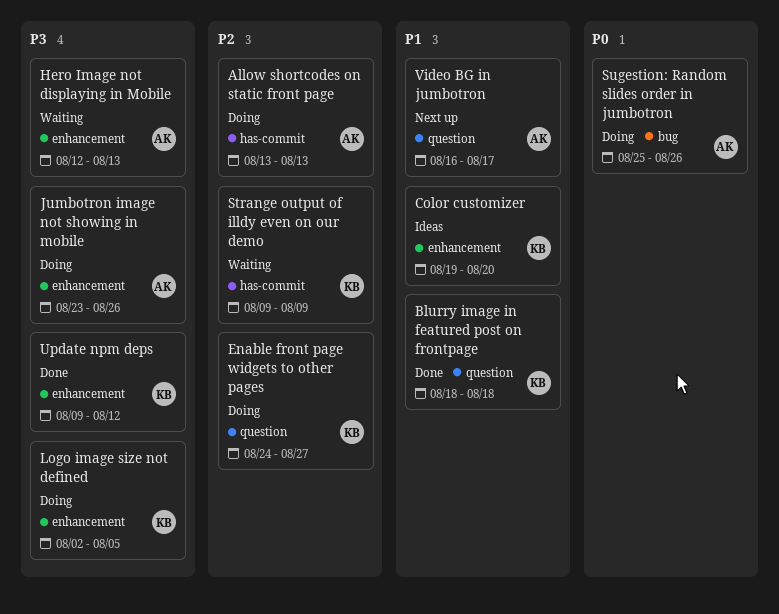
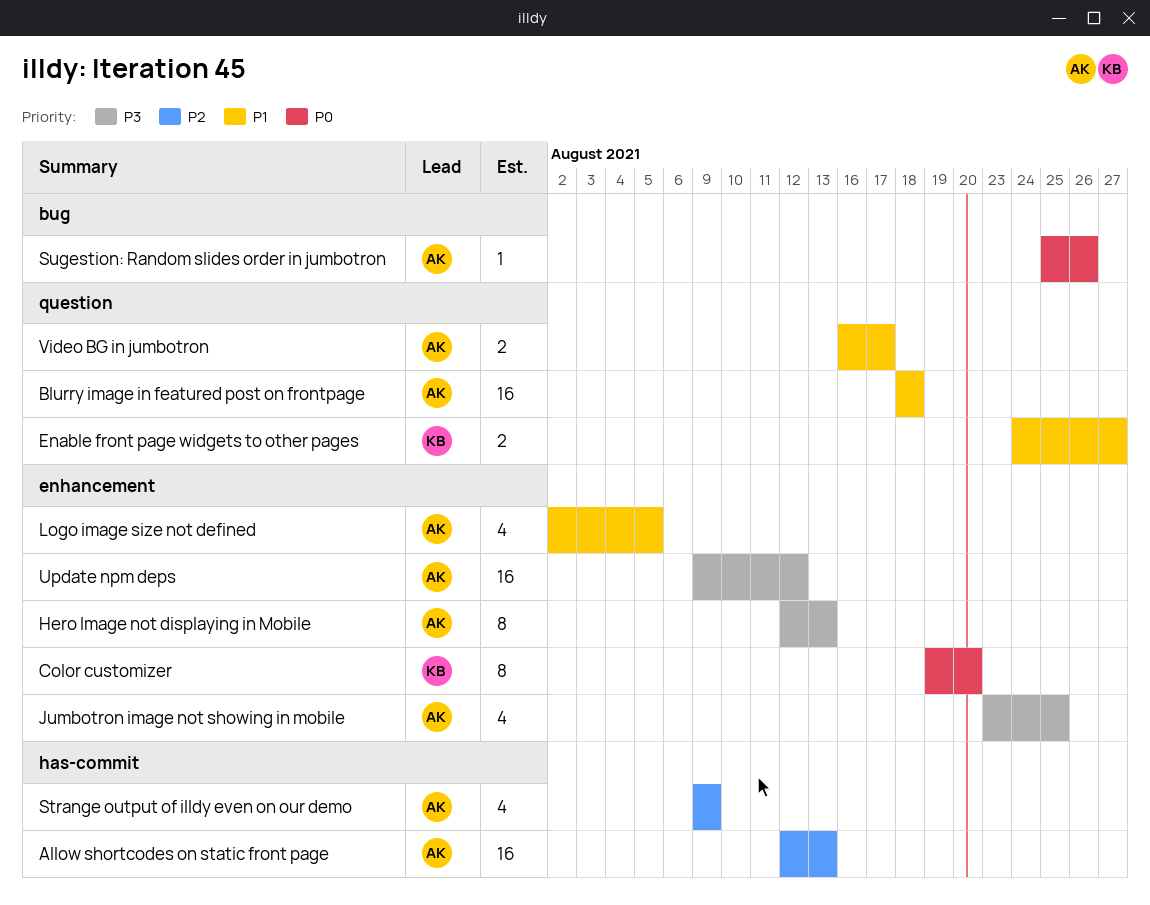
Allow shortcodes on static front page, start: Aug 13 -> Aug 12
Blurry image in featured post on frontpage, owner: KB -> AK
Color customizer, priority: P1 -> P0
Enable front page widgets to other pages, priority: P2 -> P1
Jumbotron image not showing in mobile, due: Aug 26 -> Aug 25
Logo image size not defined, owner: KB -> AK
Logo image size not defined, priority: P3 -> P1
Strange output of illdy even on our demo, owner: KB -> AK
Update npm deps, owner: KB -> AK

